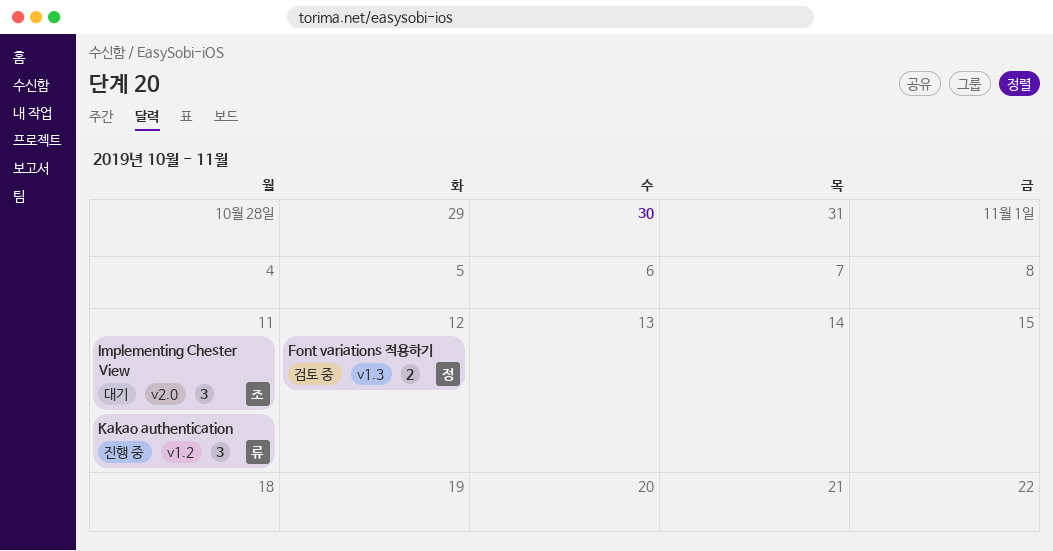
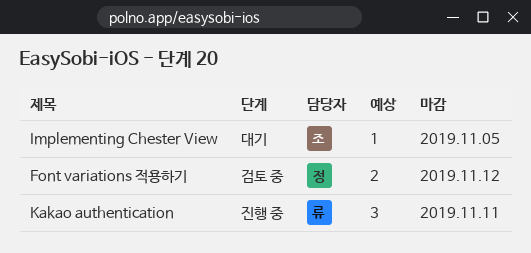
Implementing Chester View, estimate: 3 -> 1
Implementing Chester View, due: Nov 11 -> Nov 5

